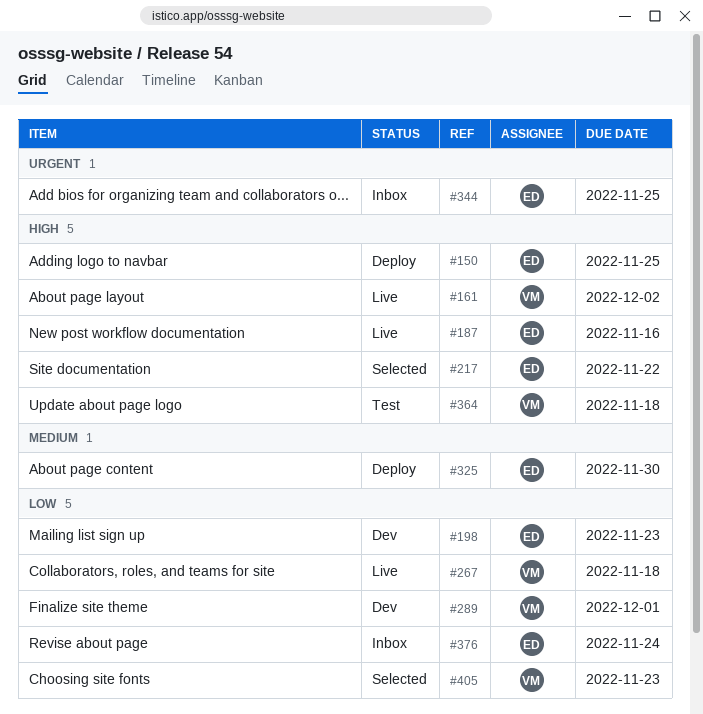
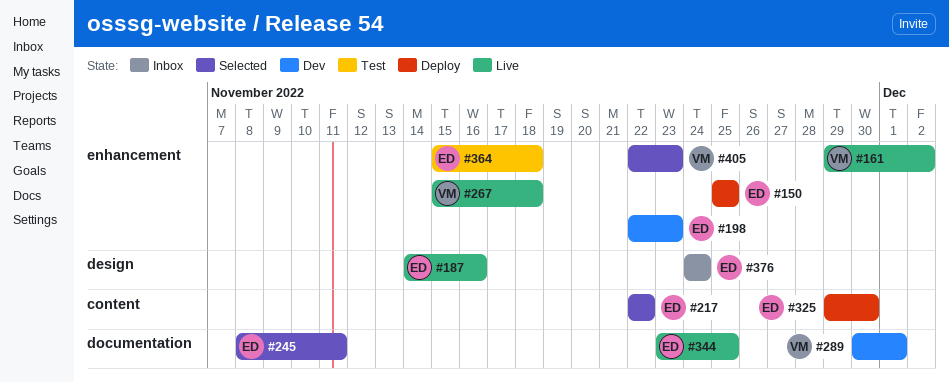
#245: none -> present
#344, status: Inbox -> Live
#364, owner: VM -> ED

